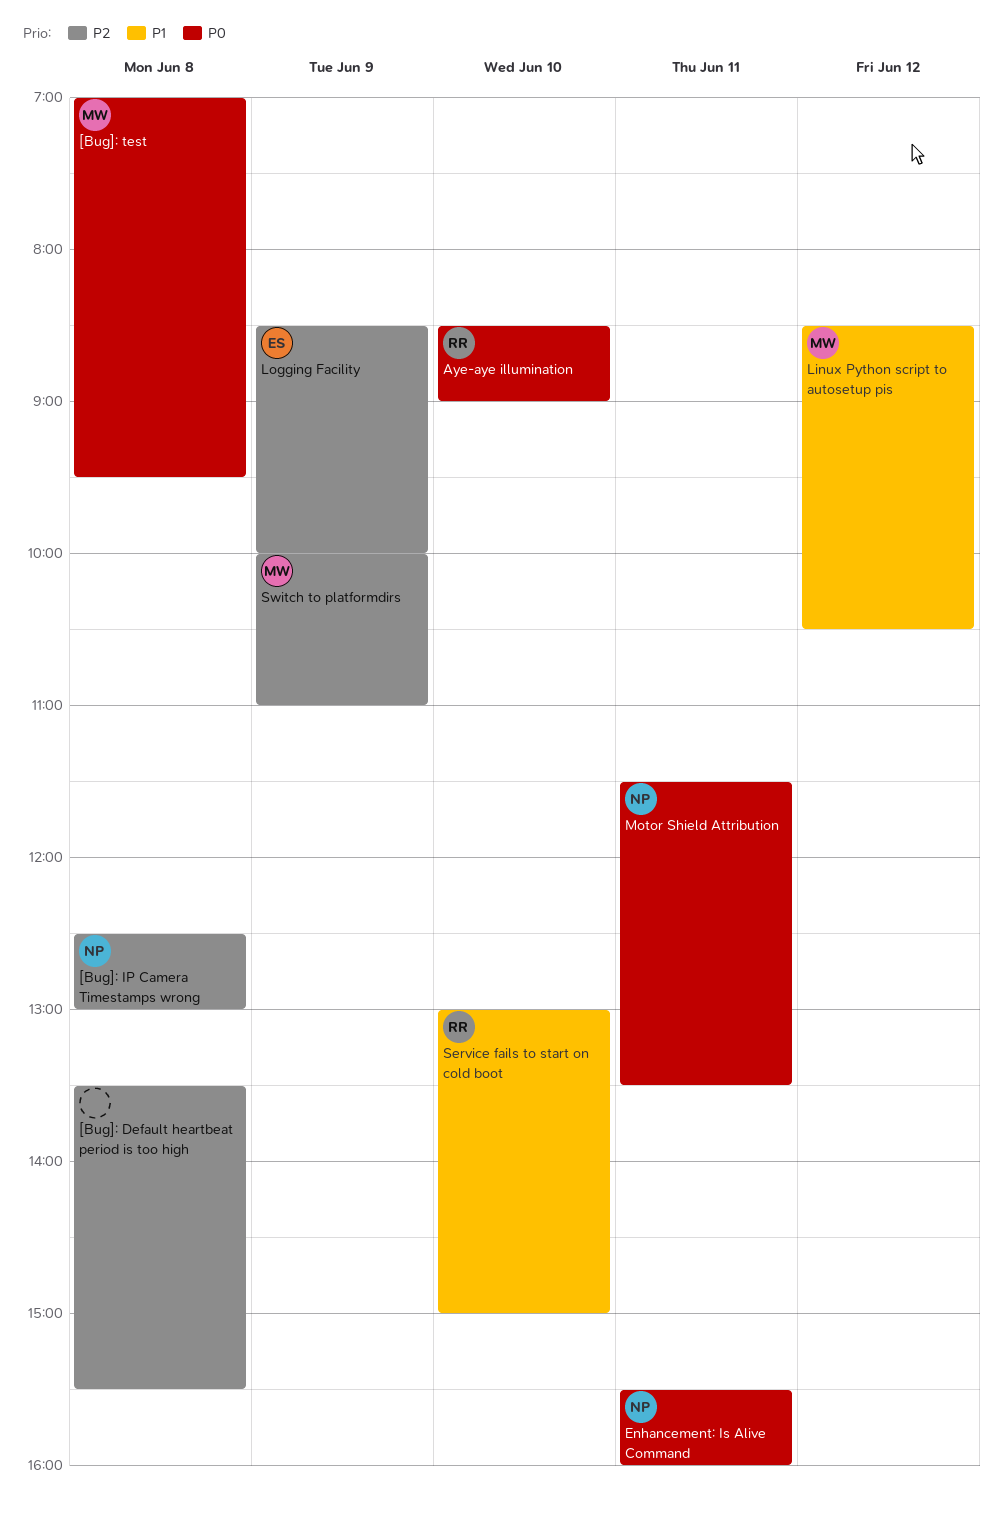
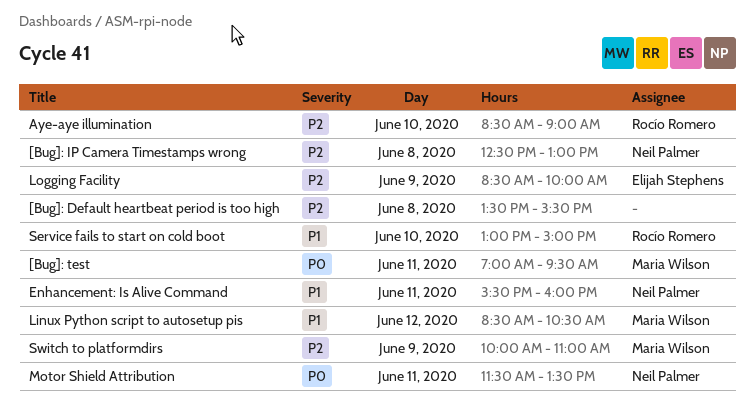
[Bug]: test, day: Jun 8 -> Jun 11
Aye-aye illumination, priority: P0 -> P2
Enhancement: Is Alive Command, priority: P0 -> P1

